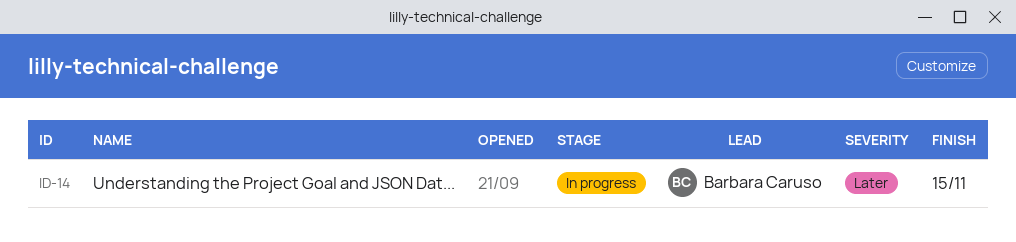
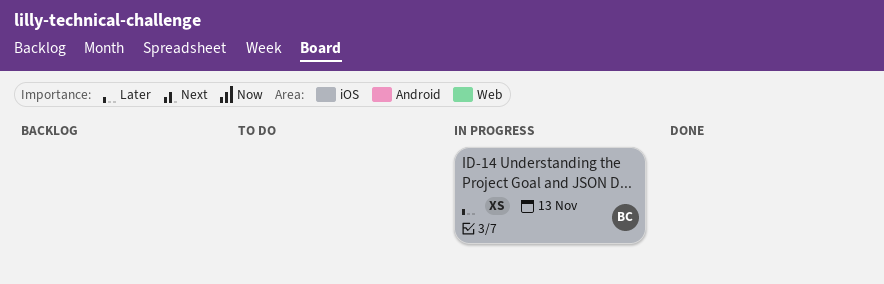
ID-14, due: Nov 15 -> Nov 13

